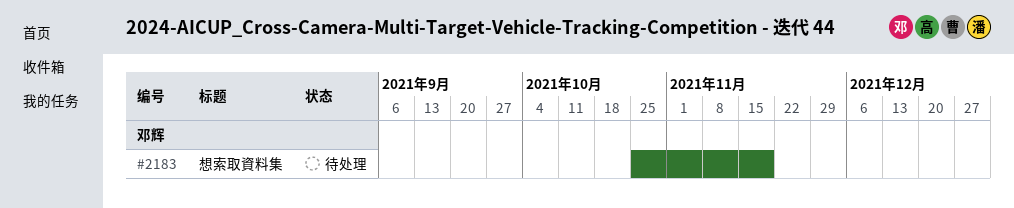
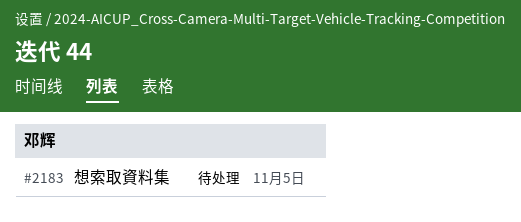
#2183, due: Nov 19 -> Nov 5

